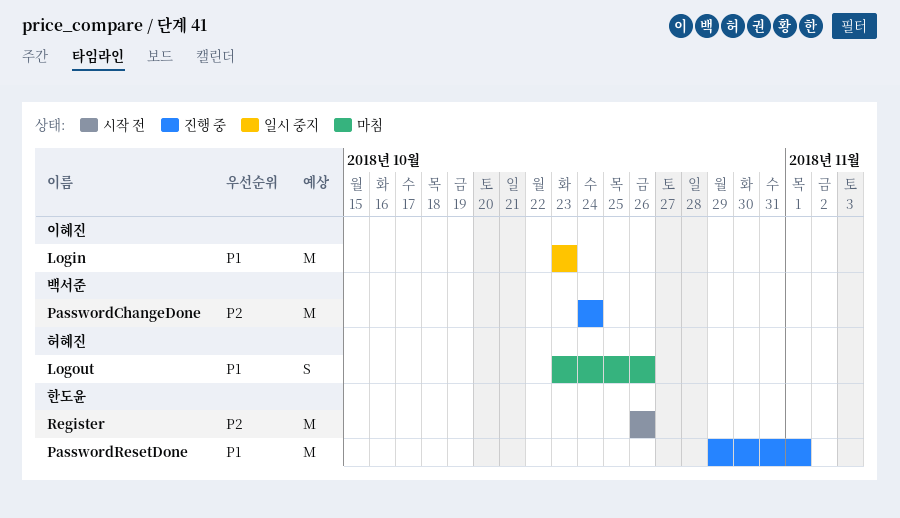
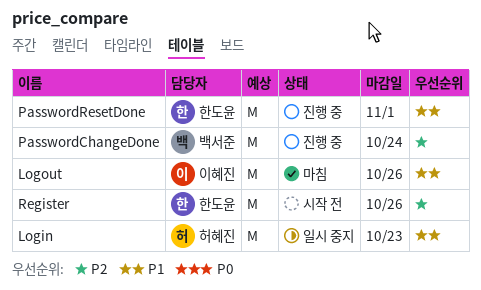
Login, owner: 이혜진 -> 허혜진
Logout, owner: 허혜진 -> 이혜진
Logout, estimate: S -> M

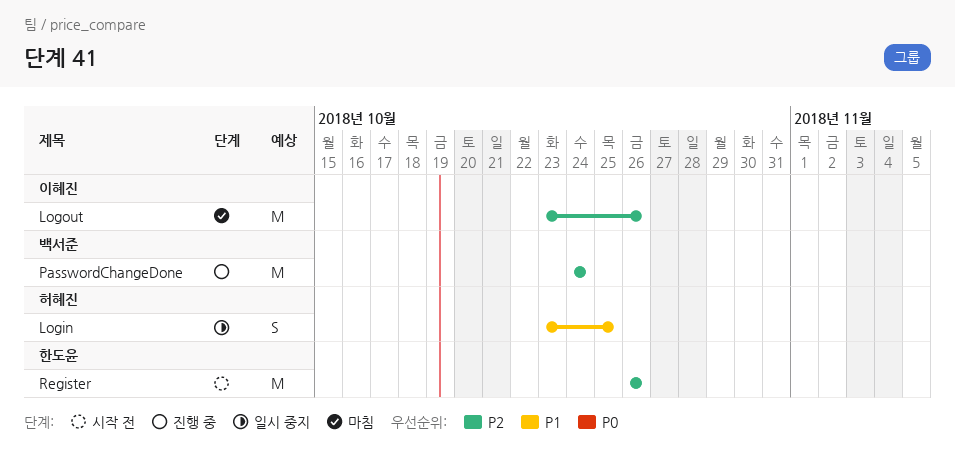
Login, estimate: M -> S
Login, due: Oct 23 -> Oct 25
Logout, priority: P1 -> P2
PasswordResetDone: present -> none

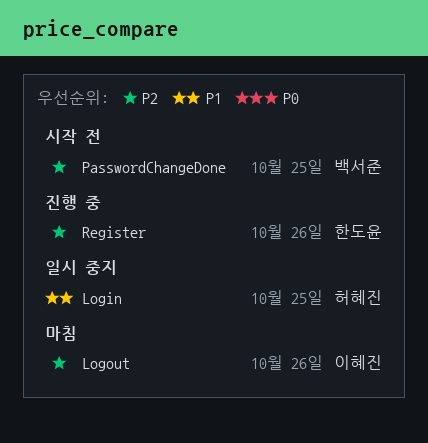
PasswordChangeDone, status: 진행 중 -> 시작 전
PasswordChangeDone, due: Oct 24 -> Oct 25
Register, status: 시작 전 -> 진행 중

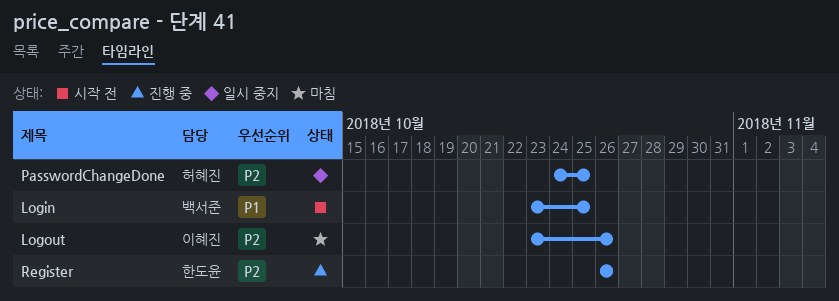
Login, status: 일시 중지 -> 시작 전
Login, owner: 허혜진 -> 백서준
PasswordChangeDone, status: 시작 전 -> 일시 중지
PasswordChangeDone, owner: 백서준 -> 허혜진

